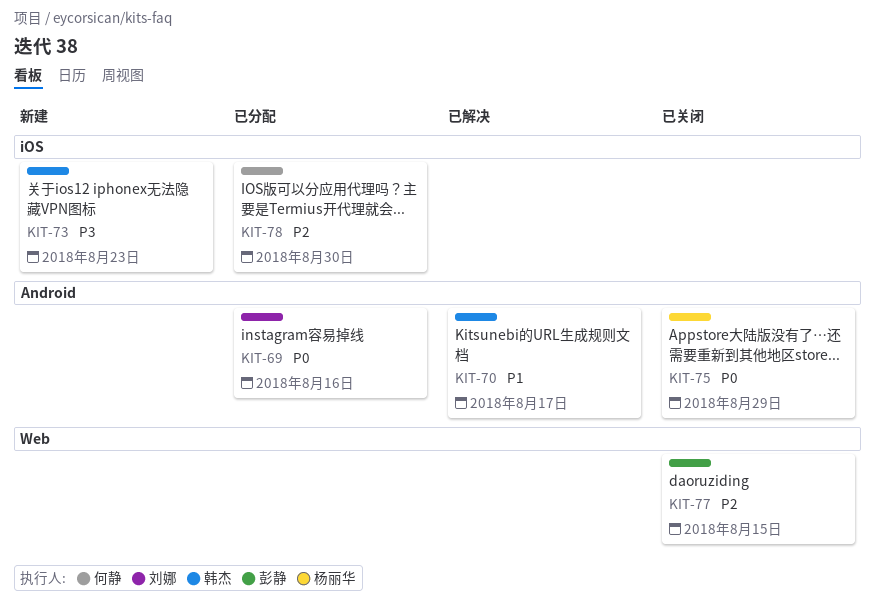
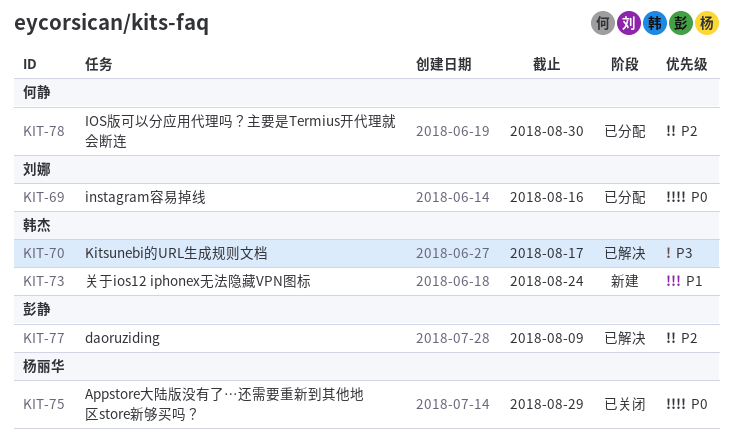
KIT-70, priority: P1 -> P3
KIT-73, priority: P3 -> P1
KIT-73, due: Aug 23 -> Aug 24
KIT-77, status: 已关闭 -> 已解决
KIT-77, due: Aug 15 -> Aug 9

